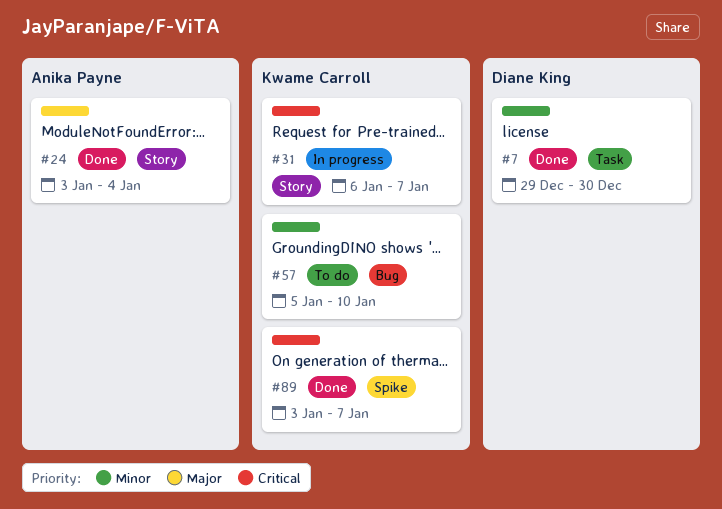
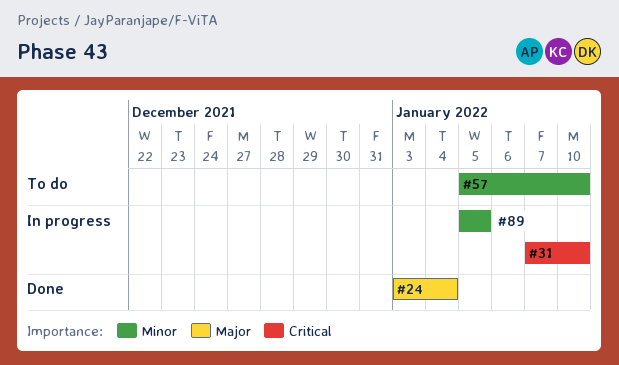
#7: present -> none
#31, start: Jan 6 -> Jan 7
#31, due: Jan 7 -> Jan 10
#89, status: Done -> In progress
#89, priority: Critical -> Minor
#89, start: Jan 3 -> Jan 5
#89, due: Jan 7 -> Jan 5

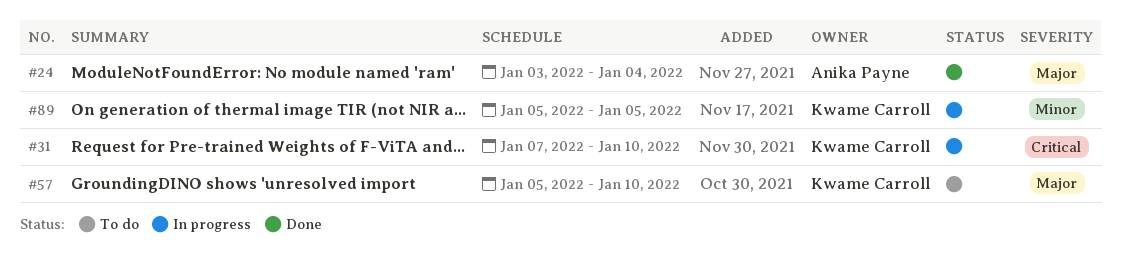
#57, priority: Minor -> Major

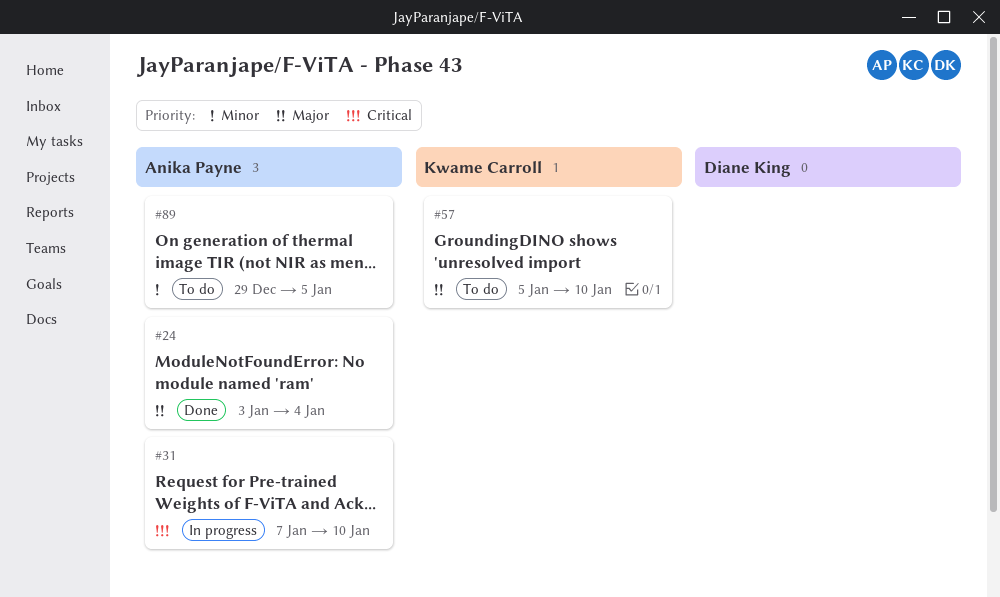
#31, owner: Kwame Carroll -> Anika Payne
#89, status: In progress -> To do
#89, owner: Kwame Carroll -> Anika Payne
#89, start: Jan 5 -> Dec 29

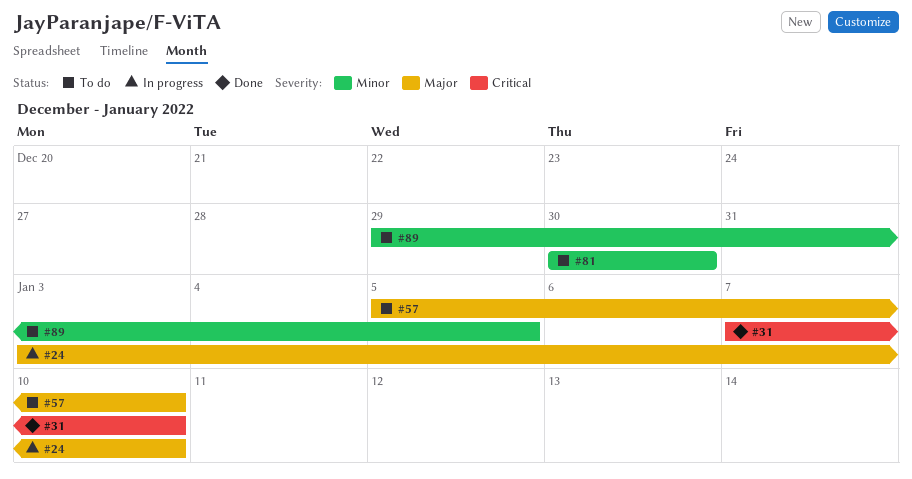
#24, status: Done -> In progress
#24, due: Jan 4 -> Jan 10
#31, status: In progress -> Done
#81: none -> present

